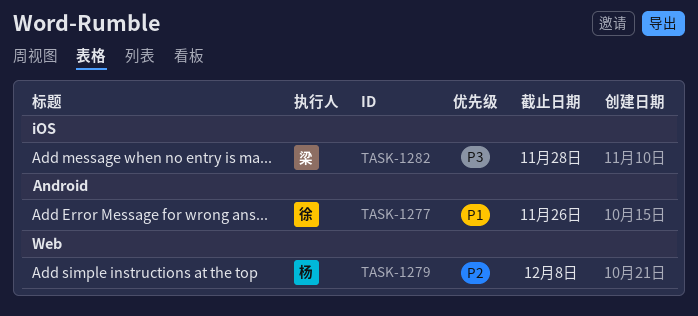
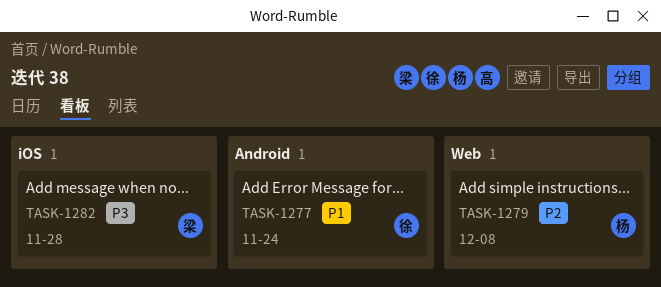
TASK-1277, due: Nov 26 -> Nov 24

